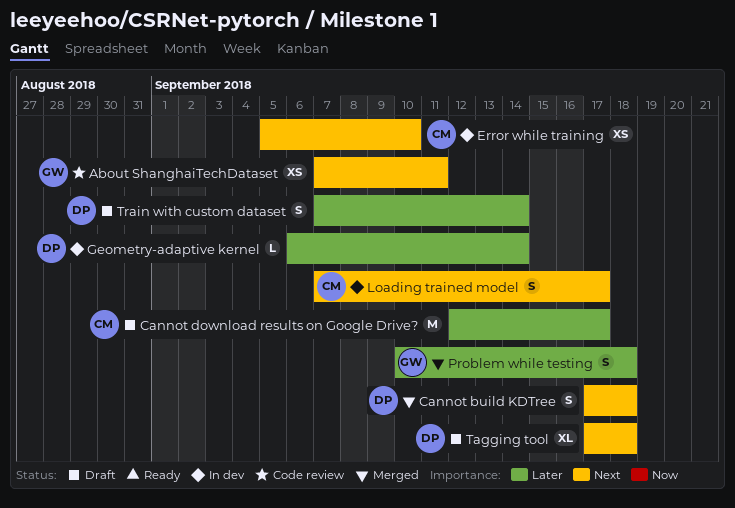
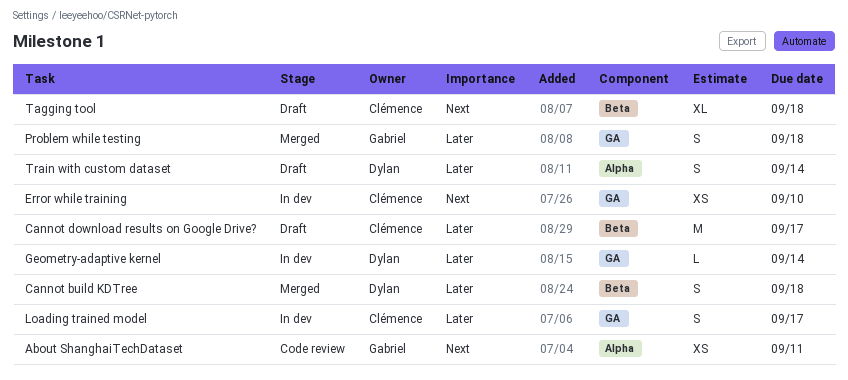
Cannot build KDTree, priority: Next -> Later
Loading trained model, priority: Next -> Later
Tagging tool, owner: Dylan -> Clémence

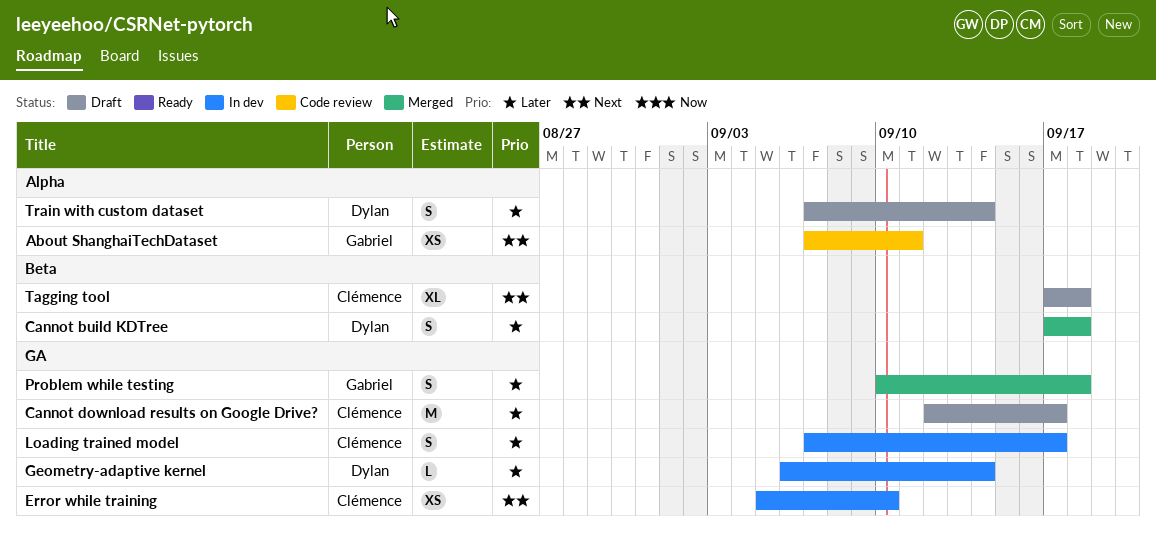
Cannot download results on Google Drive?, label: Beta -> GA

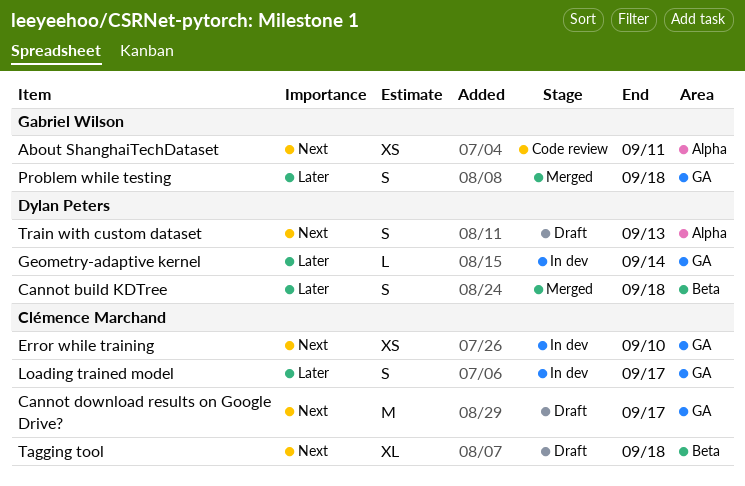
Cannot download results on Google Drive?, priority: Later -> Next
Train with custom dataset, priority: Later -> Next
Train with custom dataset, due: Sep 14 -> Sep 13

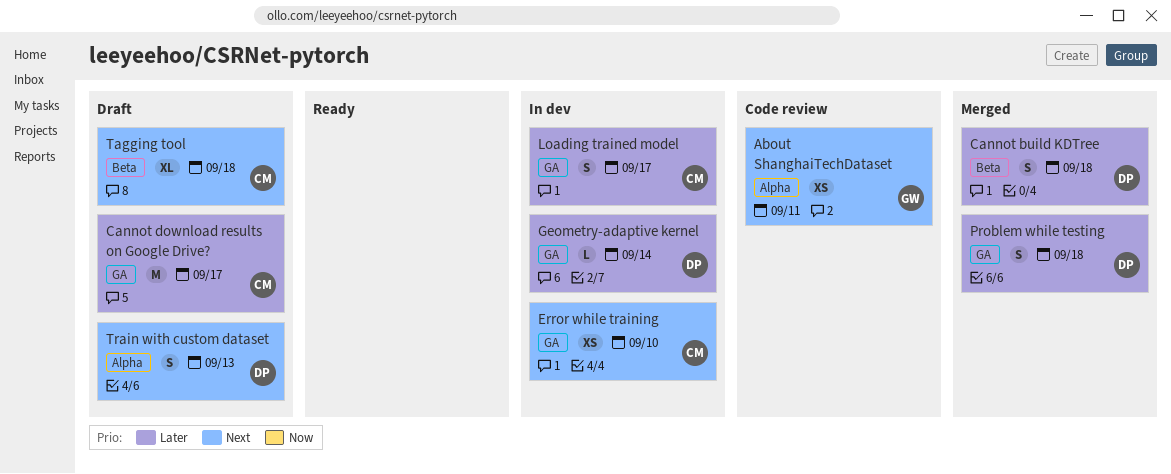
Cannot download results on Google Drive?, priority: Next -> Later
Problem while testing, owner: Gabriel Wilson -> Dylan Peters

